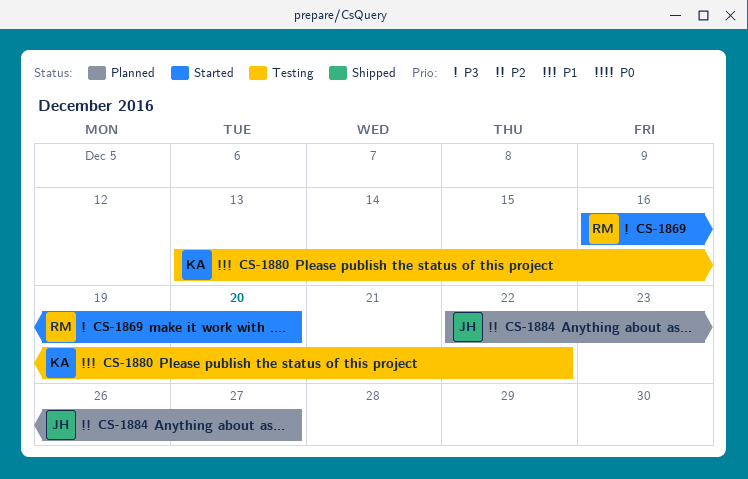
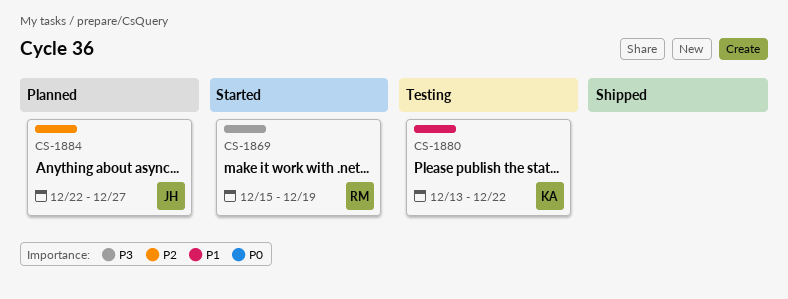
CS-1869, start: Dec 16 -> Dec 15
CS-1869, due: Dec 20 -> Dec 19

